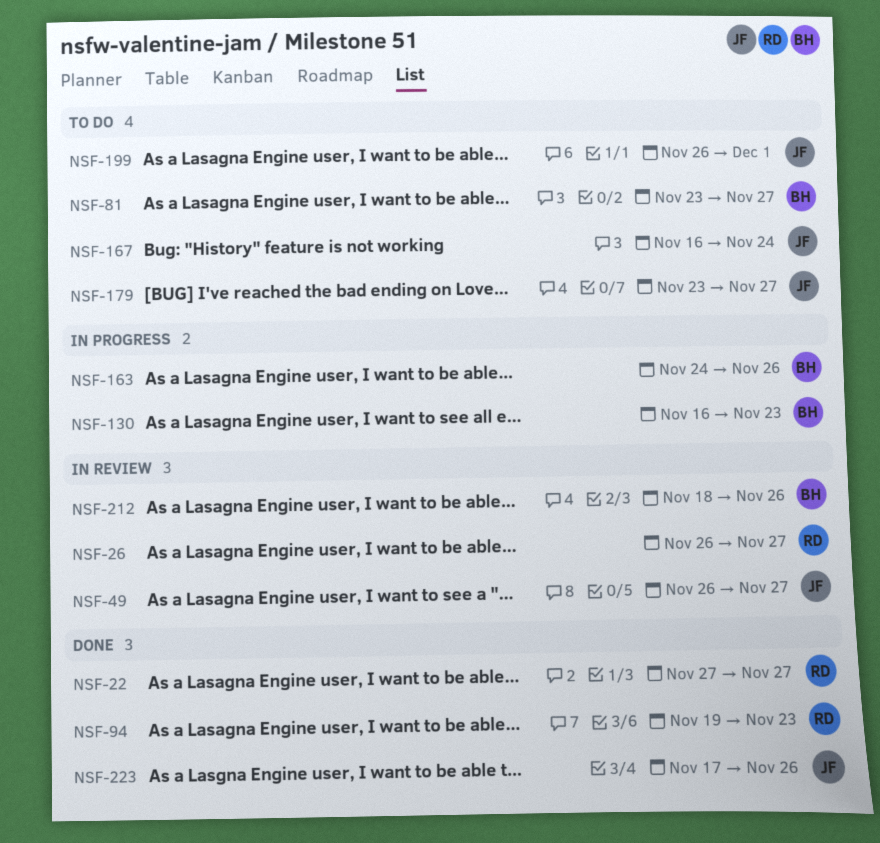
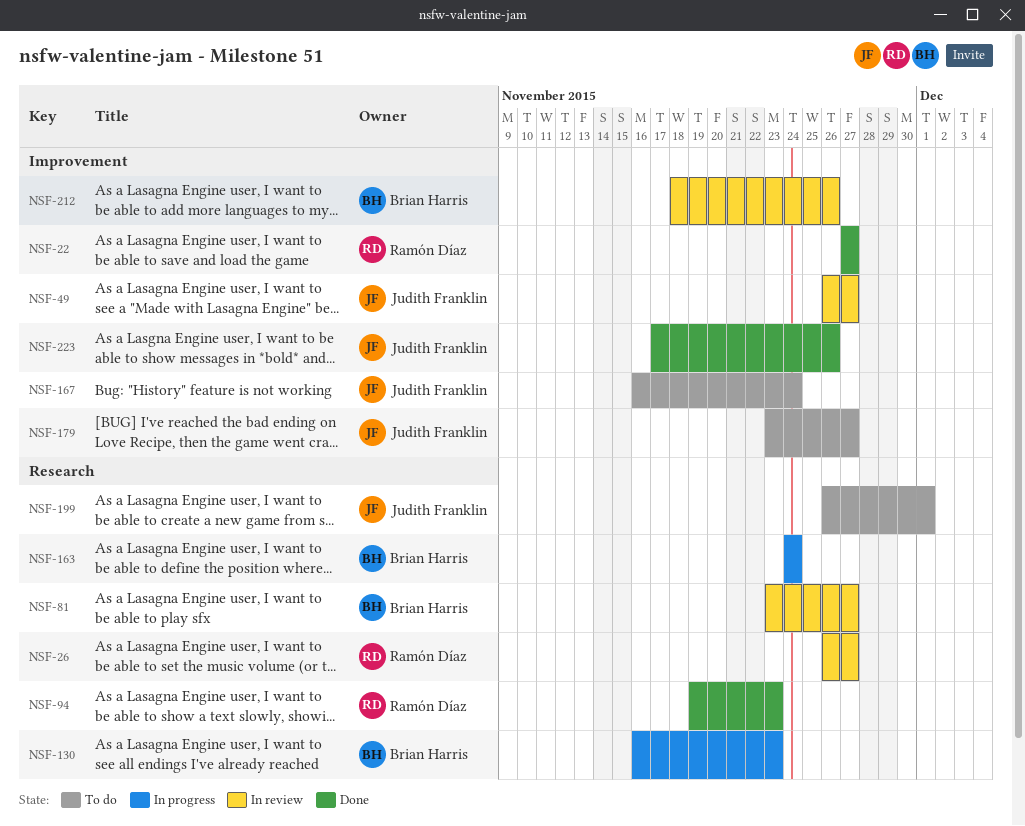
NSF-81, status: To do -> In review
NSF-163, due: Nov 26 -> Nov 24

